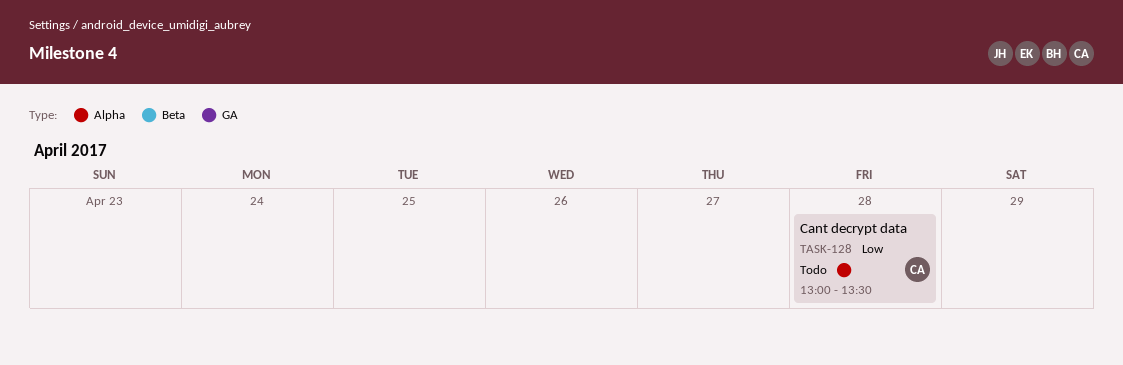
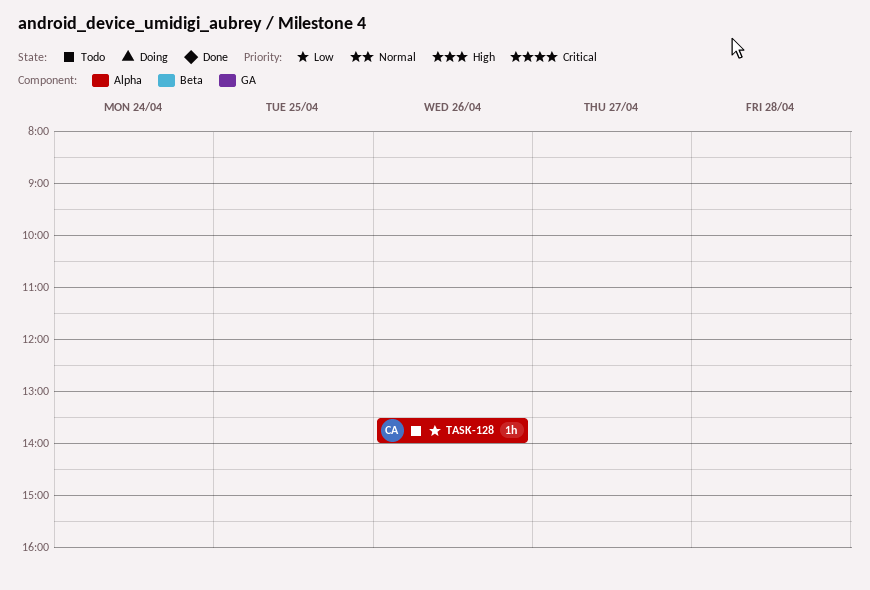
TASK-128, day: Apr 28 -> Apr 26
TASK-128, begins: 13:00 -> 13:30
TASK-128, ends: 13:30 -> 14:00

